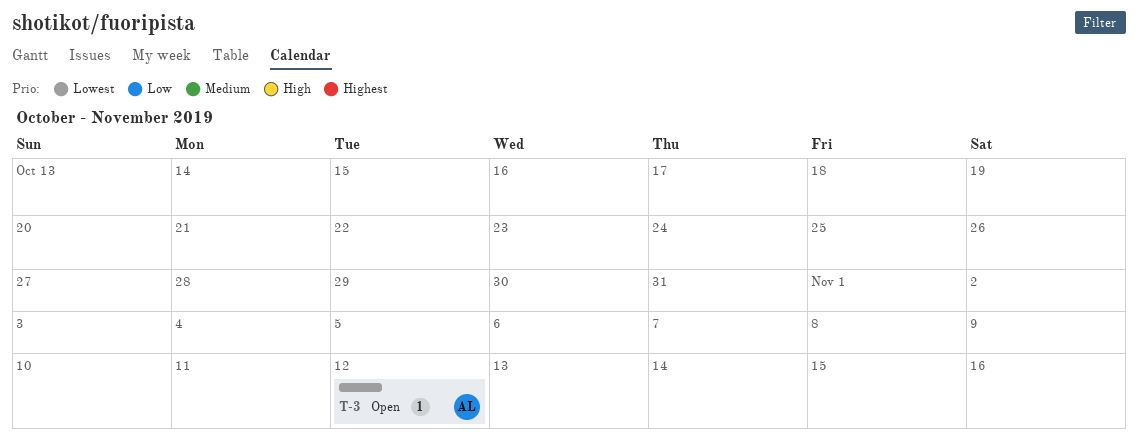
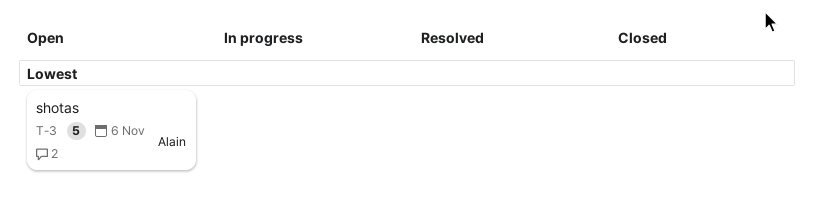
T-3, estimate: 1 -> 5
T-3, due: Nov 12 -> Nov 6

